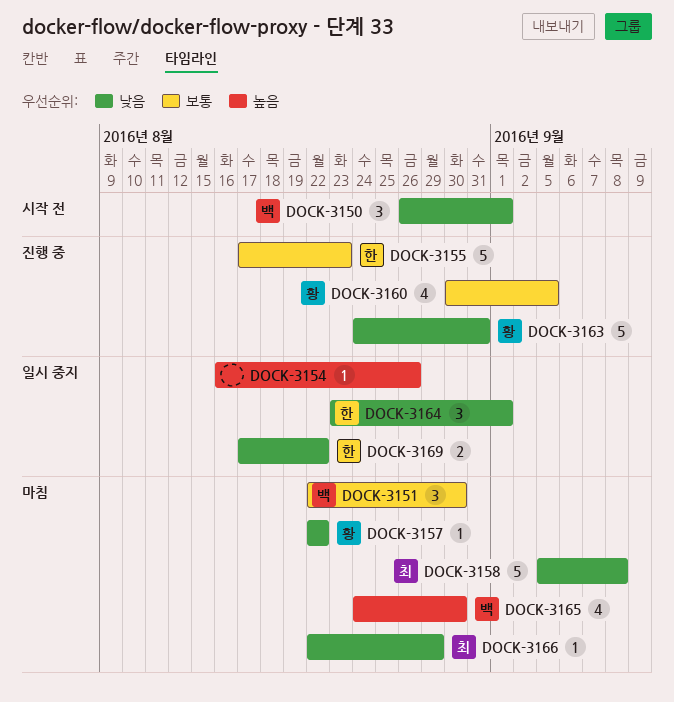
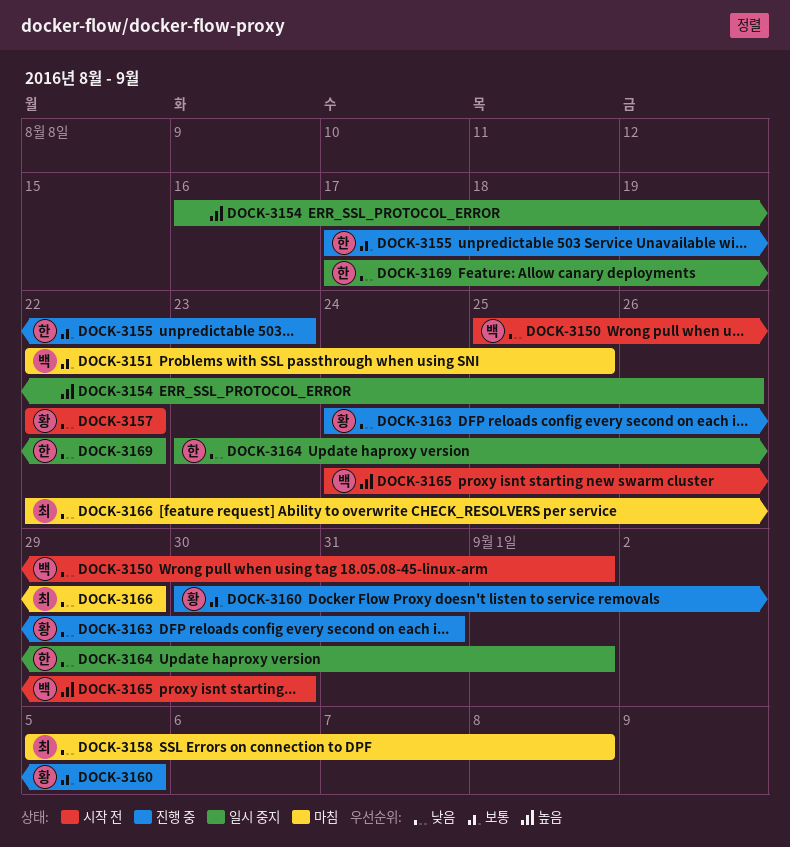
DOCK-3150, start: Aug 26 -> Aug 25
DOCK-3151, due: Aug 30 -> Aug 25
DOCK-3157, status: 마침 -> 시작 전
DOCK-3165, status: 마침 -> 시작 전

